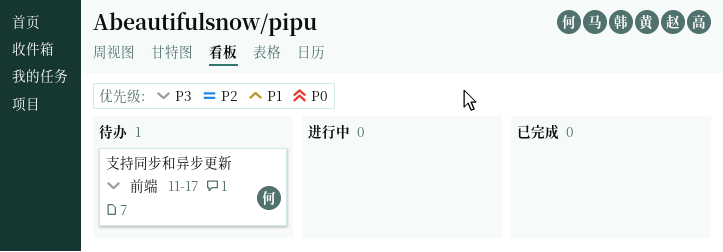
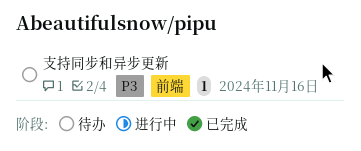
支持同步和异步更新, due: Nov 17 -> Nov 16

